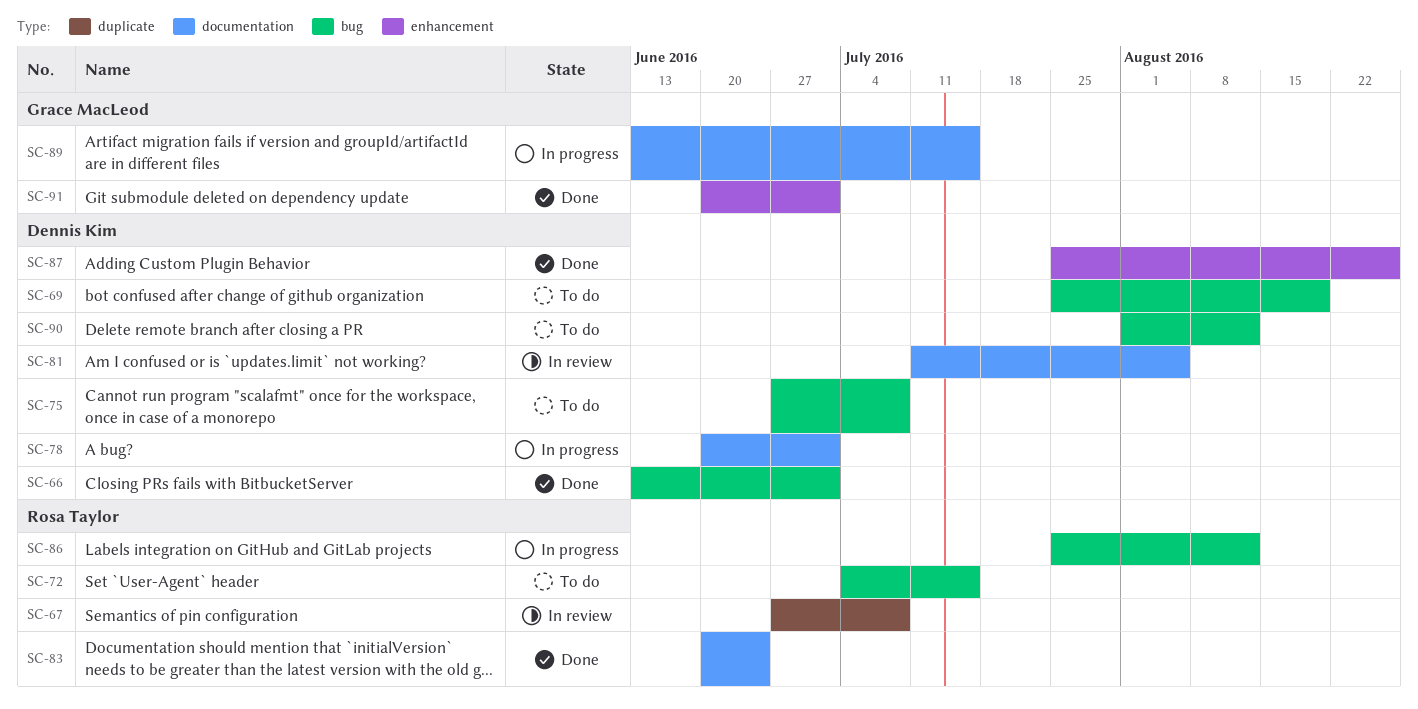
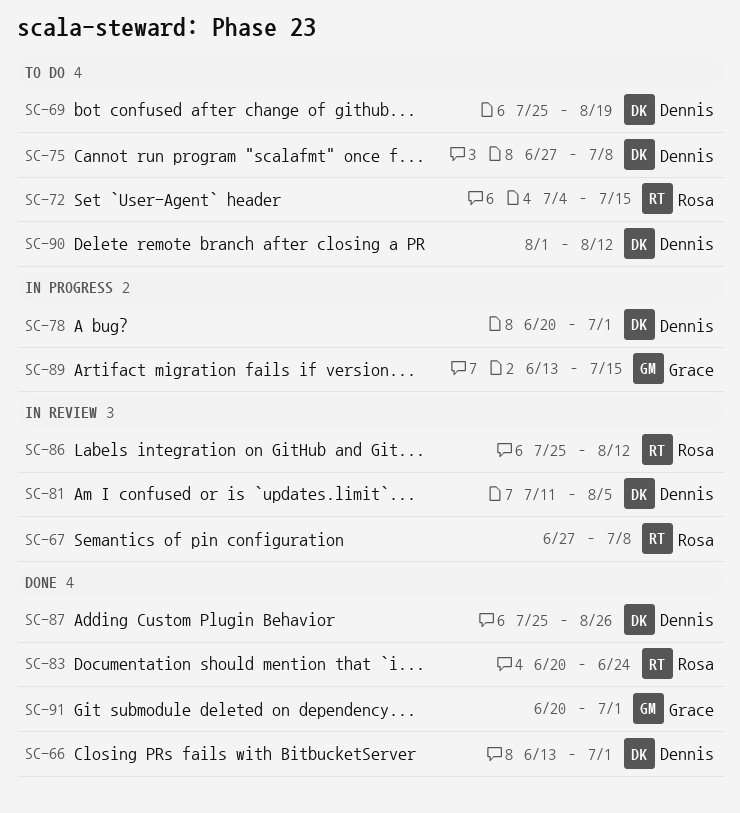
SC-86, status: In progress -> In review

